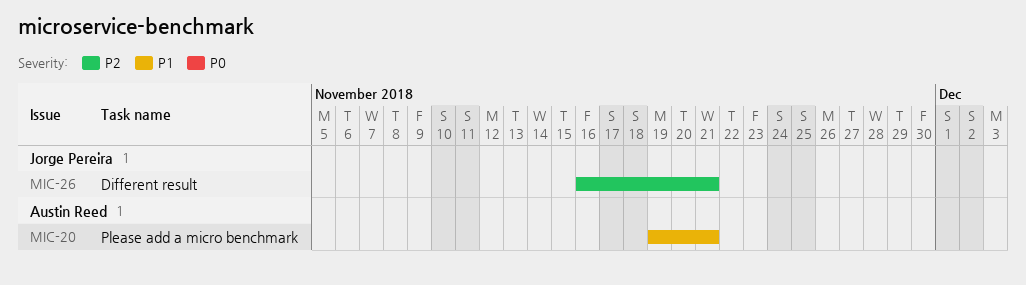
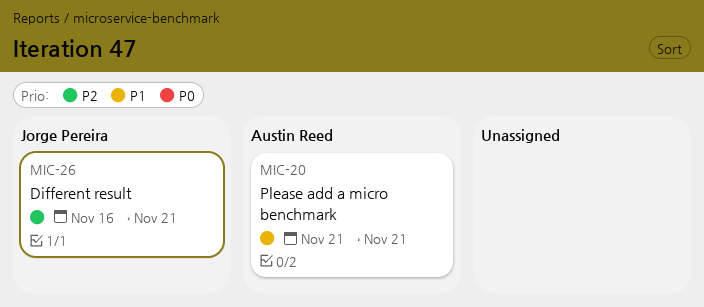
MIC-20, start: Nov 19 -> Nov 21

